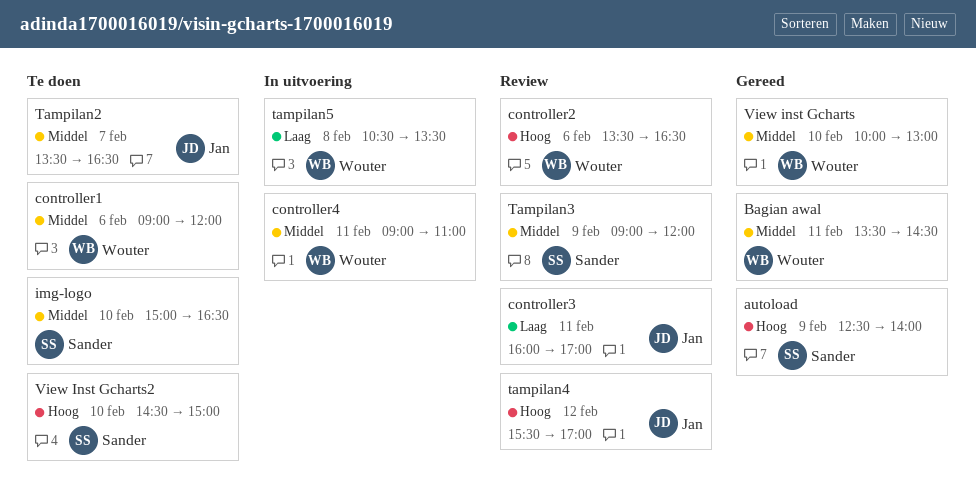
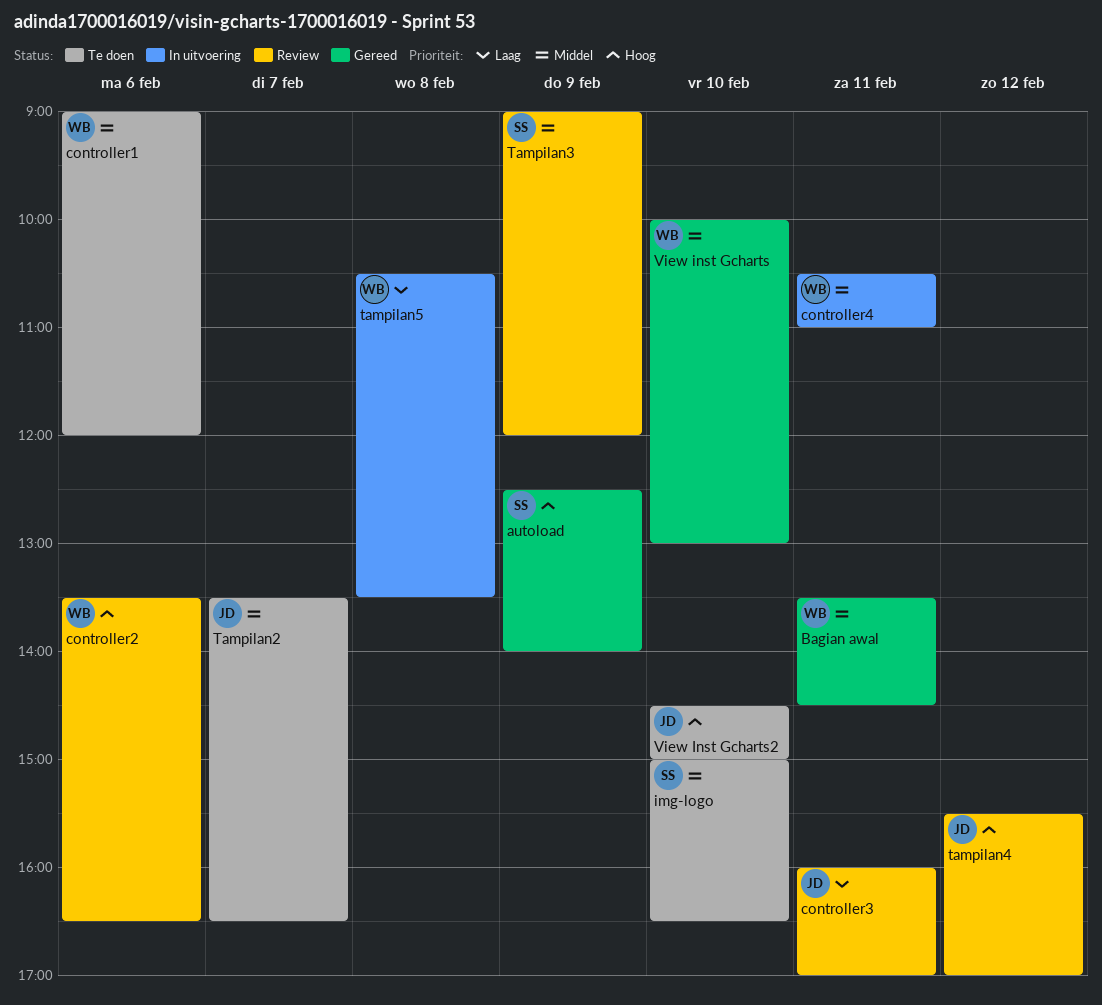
controller4, begins: 09:00 -> 10:30
View Inst Gcharts2, owner: Sander -> Jan

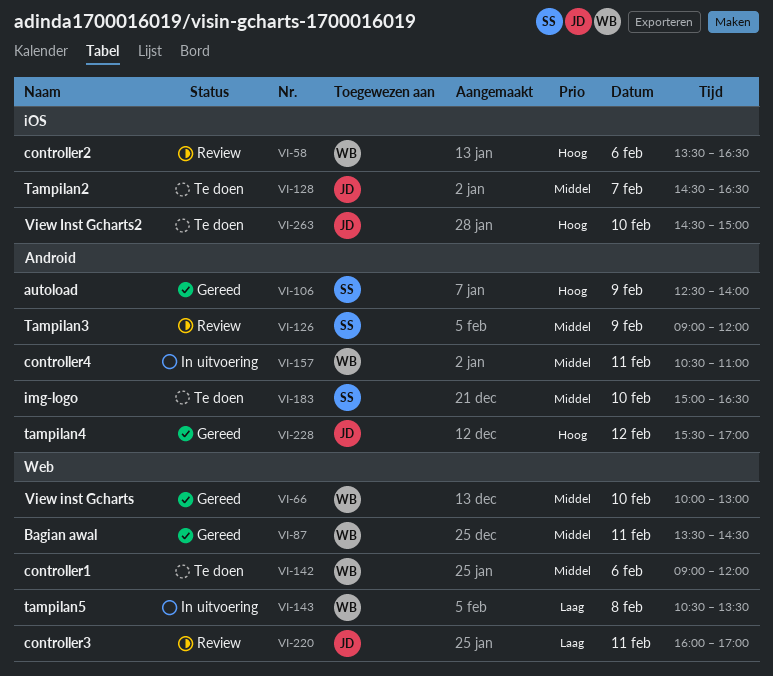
Tampilan2, begins: 13:30 -> 14:30
tampilan4, status: Review -> Gereed

